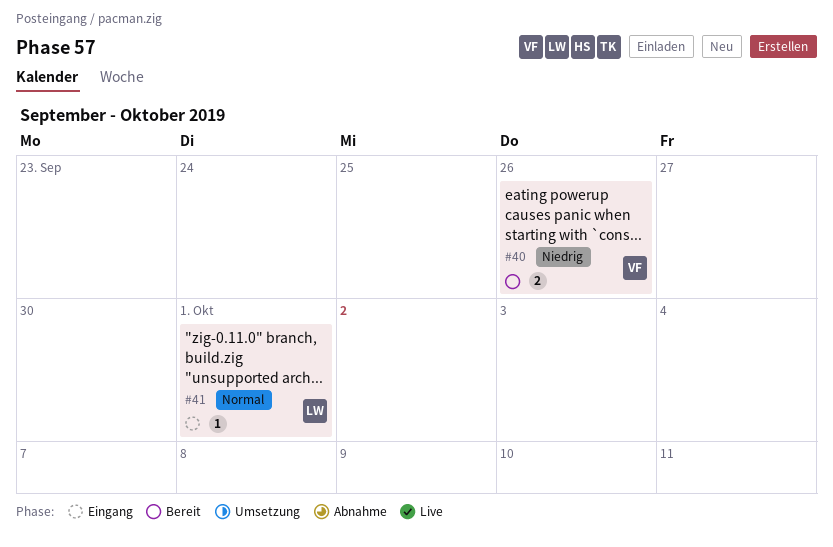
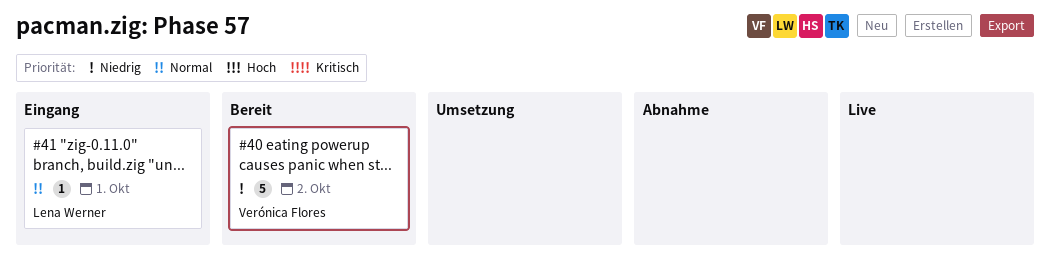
#40, estimate: 2 -> 5
#40, due: Sep 26 -> Oct 2

